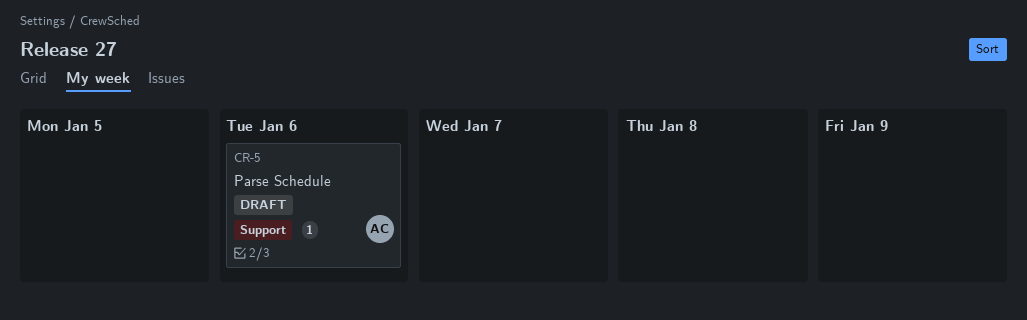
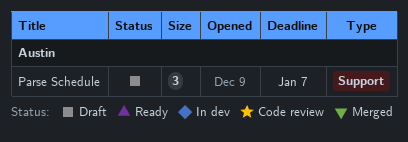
Parse Schedule, estimate: 1 -> 3
Parse Schedule, due: Jan 6 -> Jan 7

